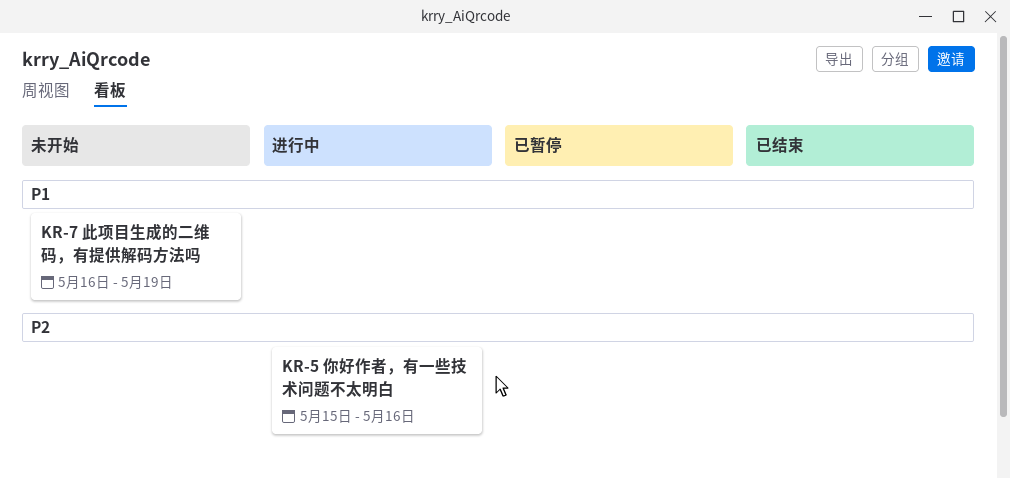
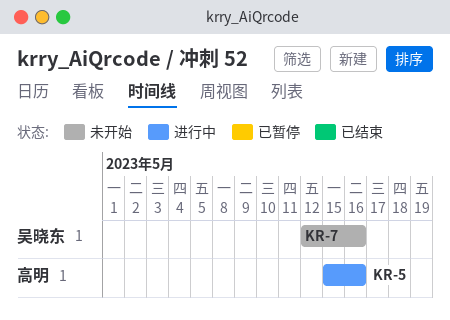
KR-7, start: May 16 -> May 12
KR-7, due: May 19 -> May 16

